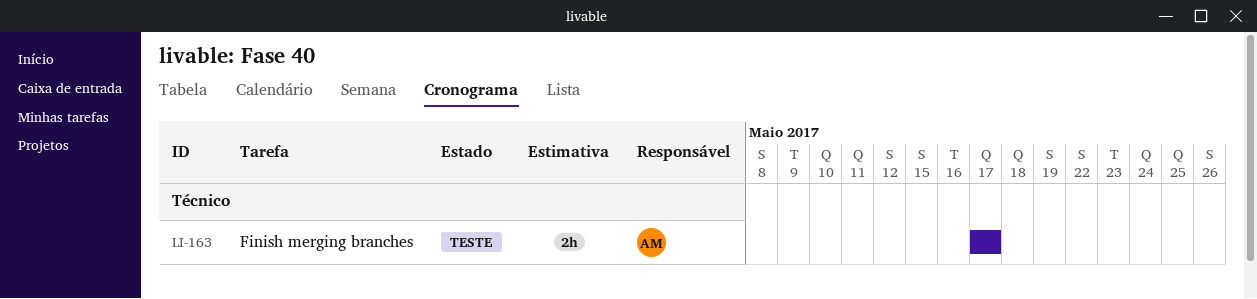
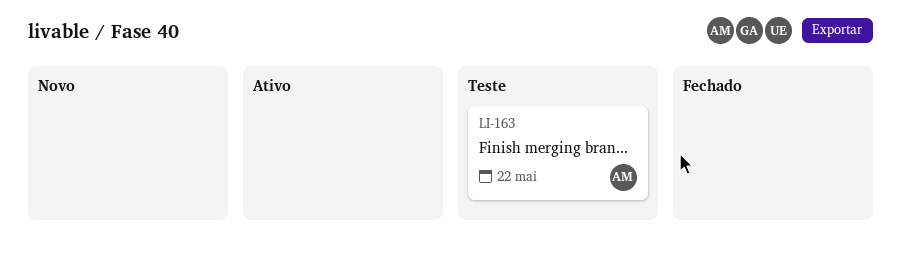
LI-163, due: May 17 -> May 22

